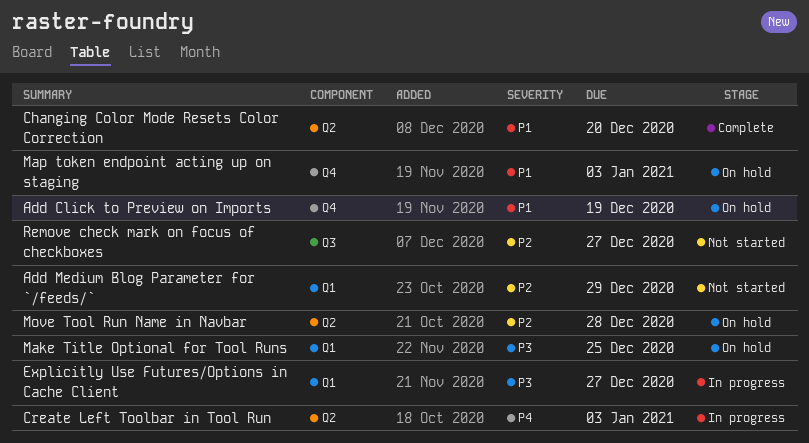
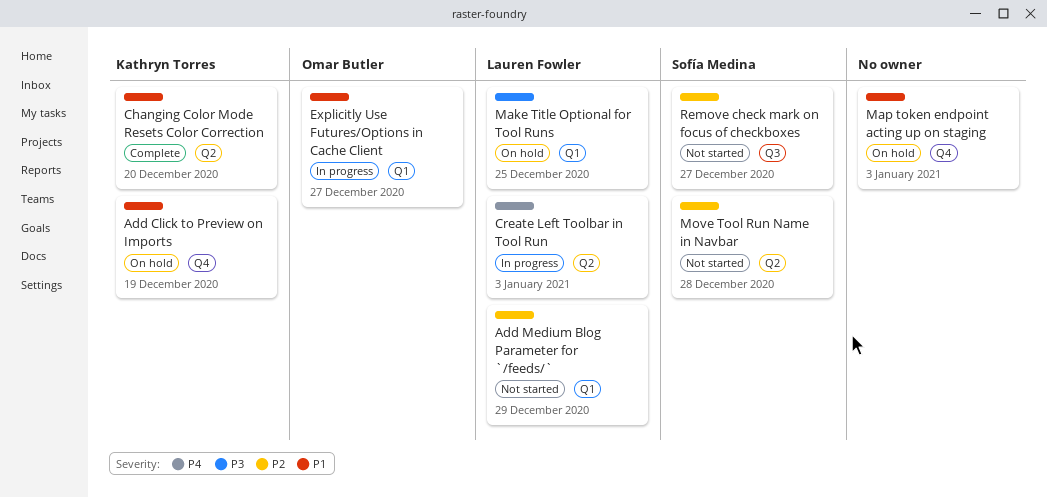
Explicitly Use Futures/Options in Cache Client, priority: P3 -> P1
Move Tool Run Name in Navbar, status: On hold -> Not started

